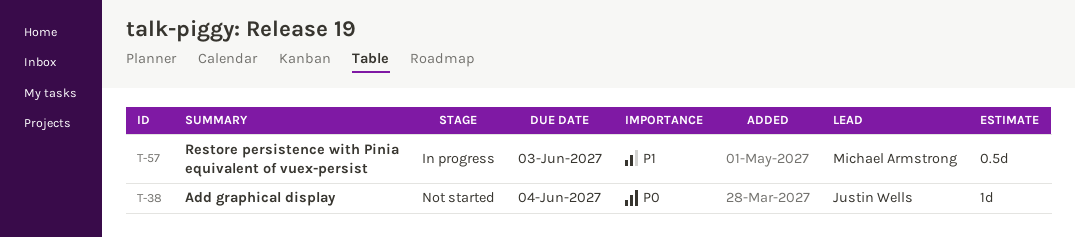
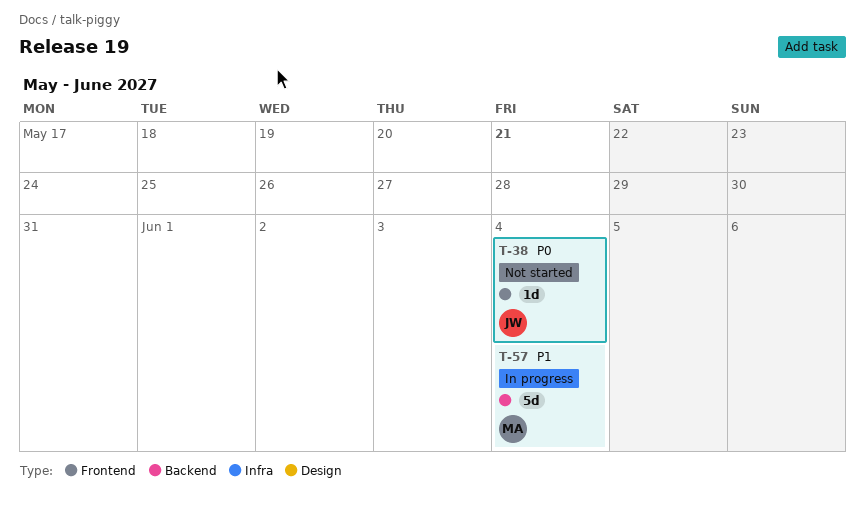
T-57, estimate: 0.5d -> 5d
T-57, due: Jun 3 -> Jun 4

